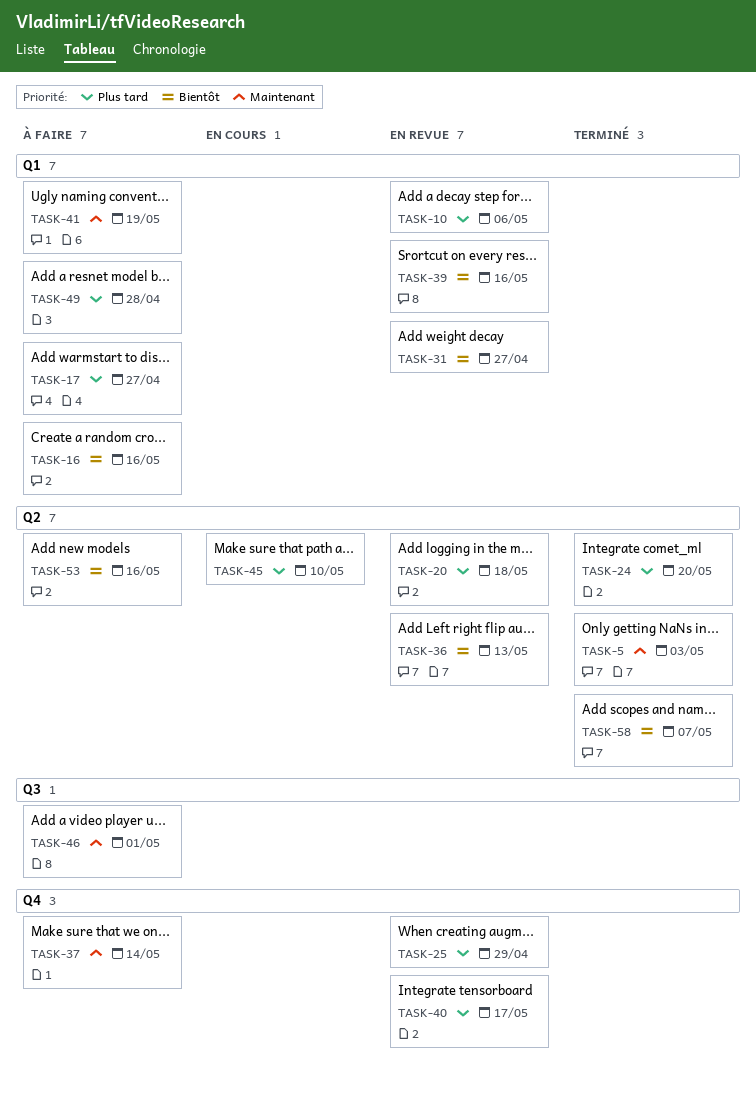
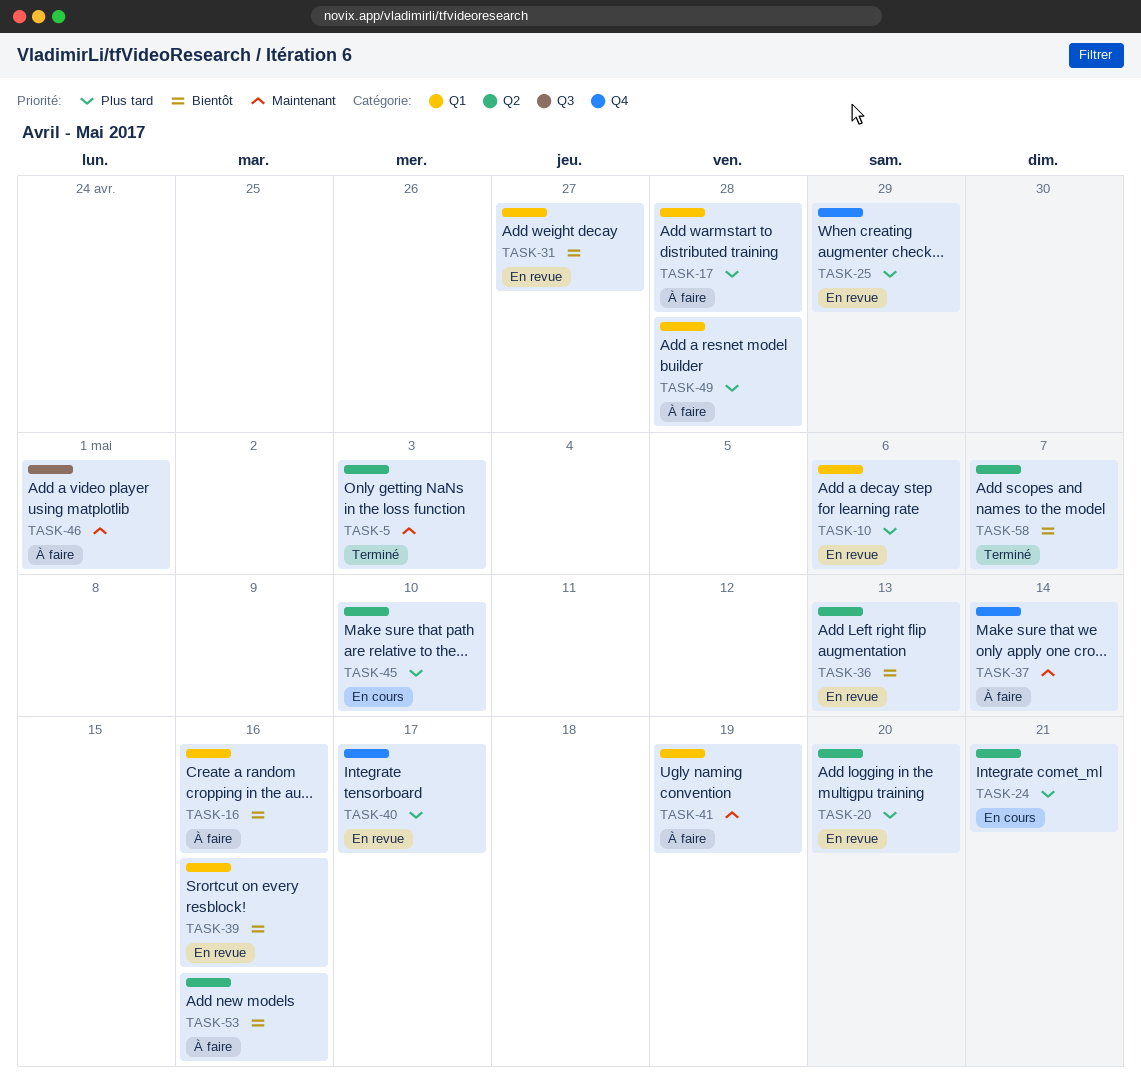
TASK-17, due: Apr 27 -> Apr 28
TASK-20, due: May 18 -> May 20
TASK-24, status: Terminé -> En cours
TASK-24, due: May 20 -> May 21

